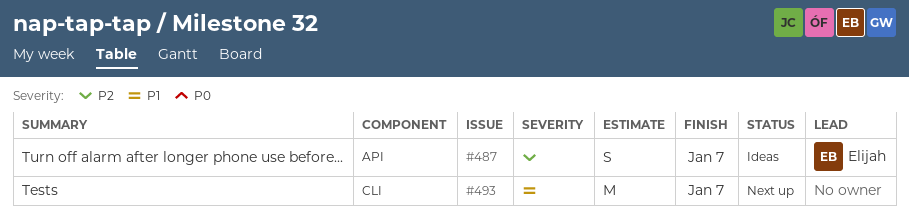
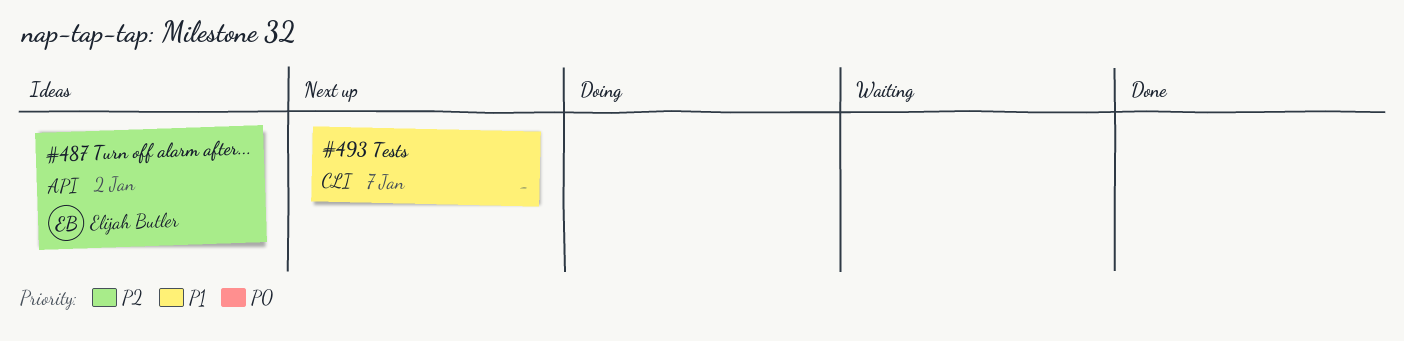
#487, due: Jan 7 -> Jan 2

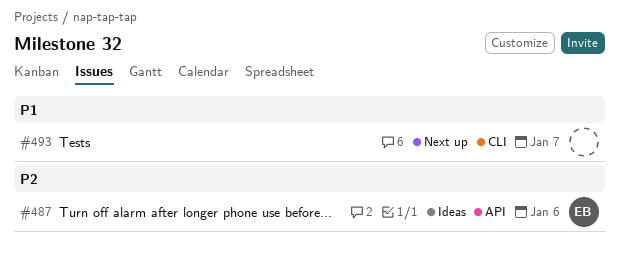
#487, due: Jan 2 -> Jan 6

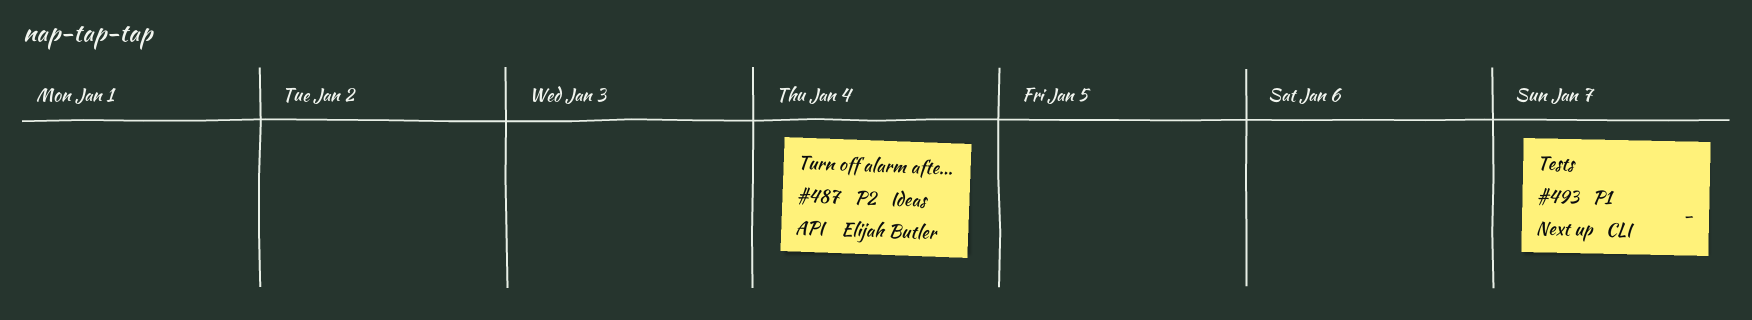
#487, due: Jan 6 -> Jan 4

